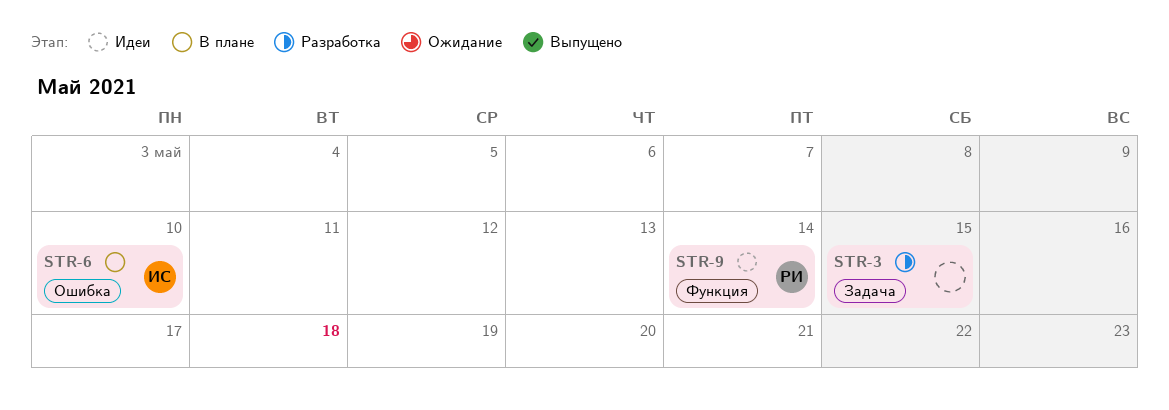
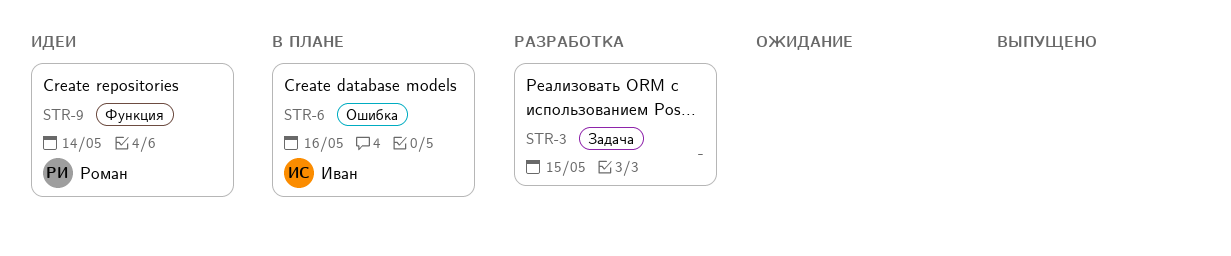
STR-6, due: May 10 -> May 16

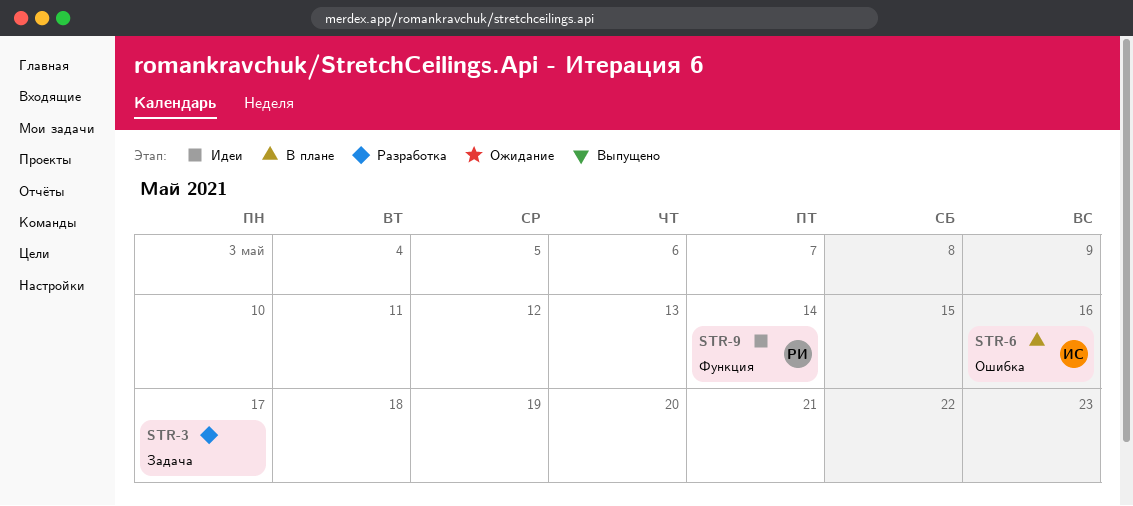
STR-3, due: May 15 -> May 17

